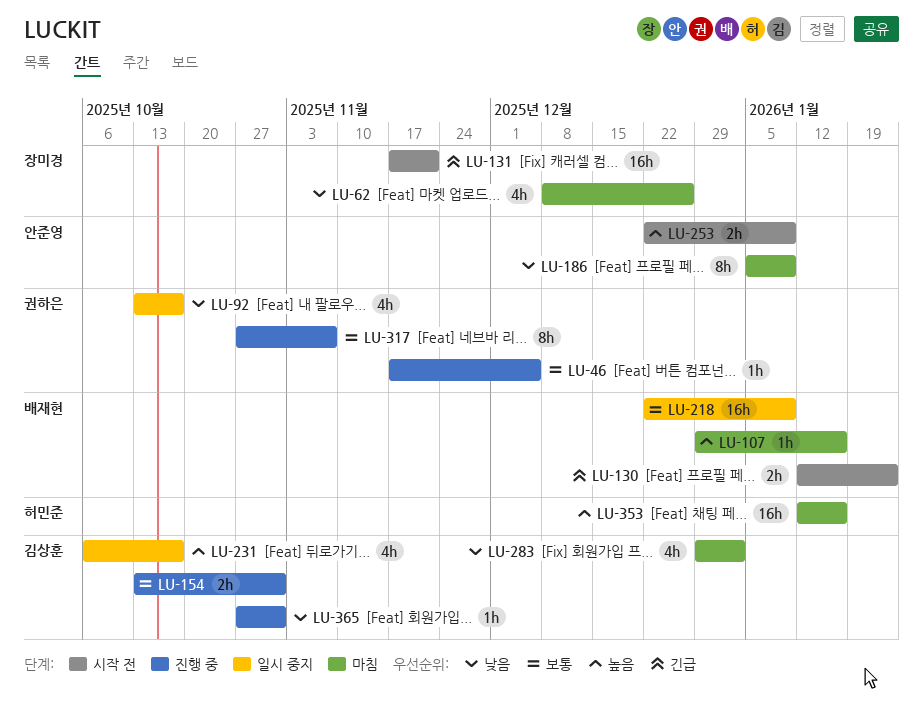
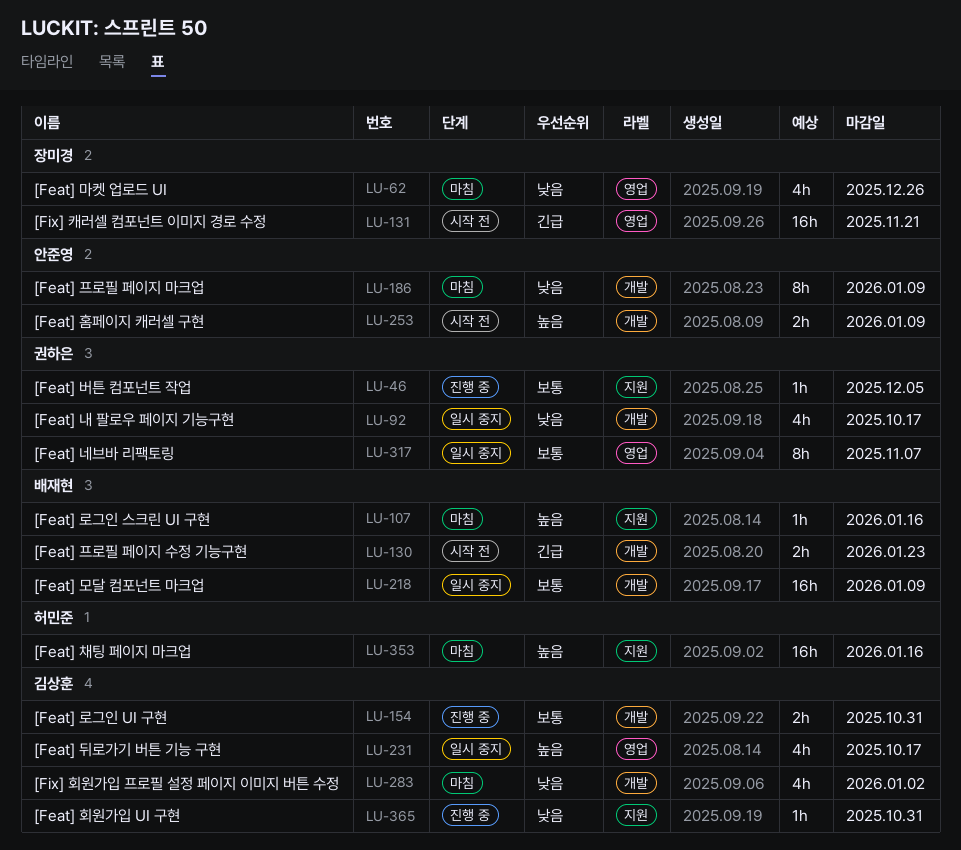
LU-317, status: 진행 중 -> 일시 중지

